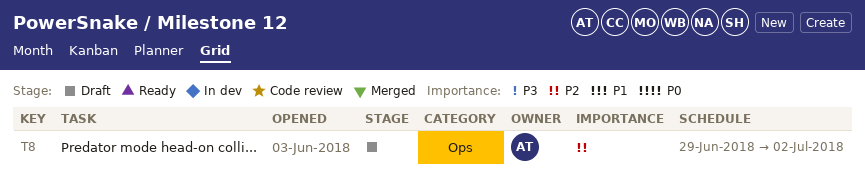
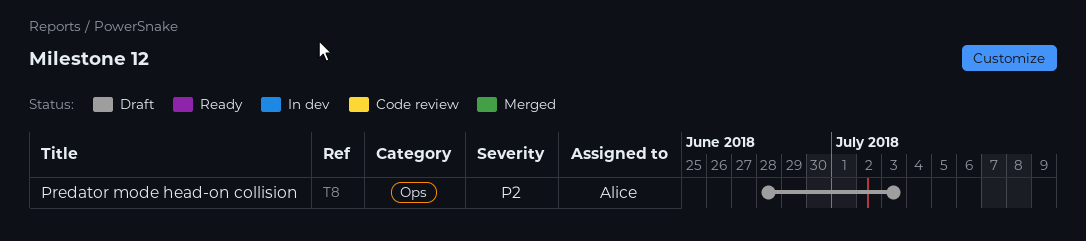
T8, start: Jun 29 -> Jun 28
T8, due: Jul 2 -> Jul 3

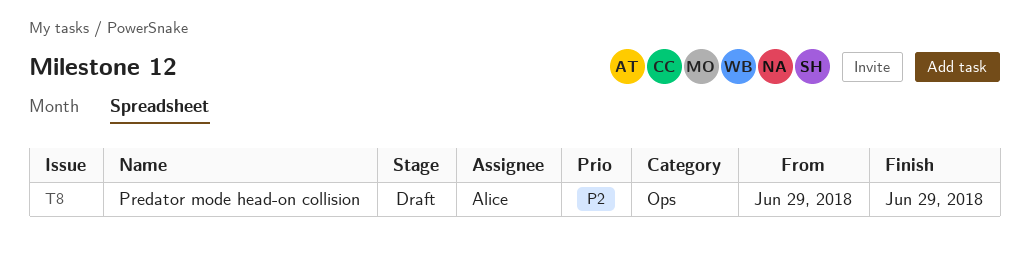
T8, start: Jun 28 -> Jun 29
T8, due: Jul 3 -> Jun 29

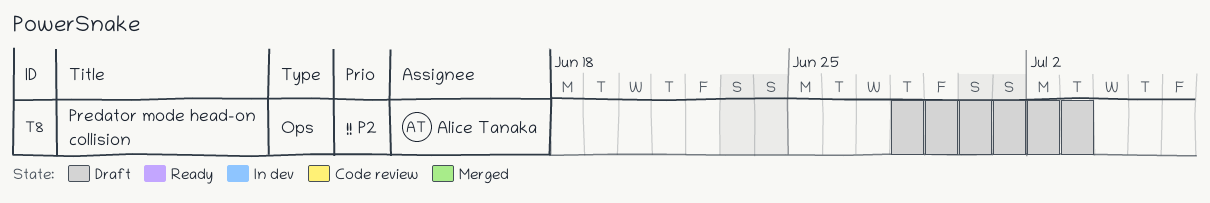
T8, start: Jun 29 -> Jun 28
T8, due: Jun 29 -> Jul 3

